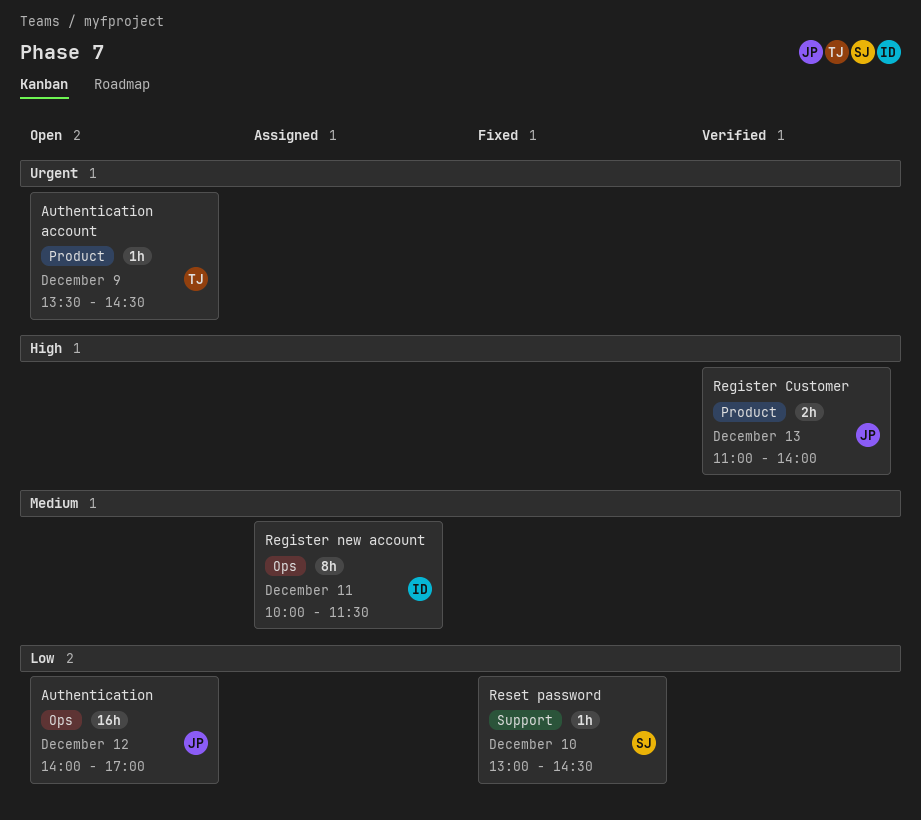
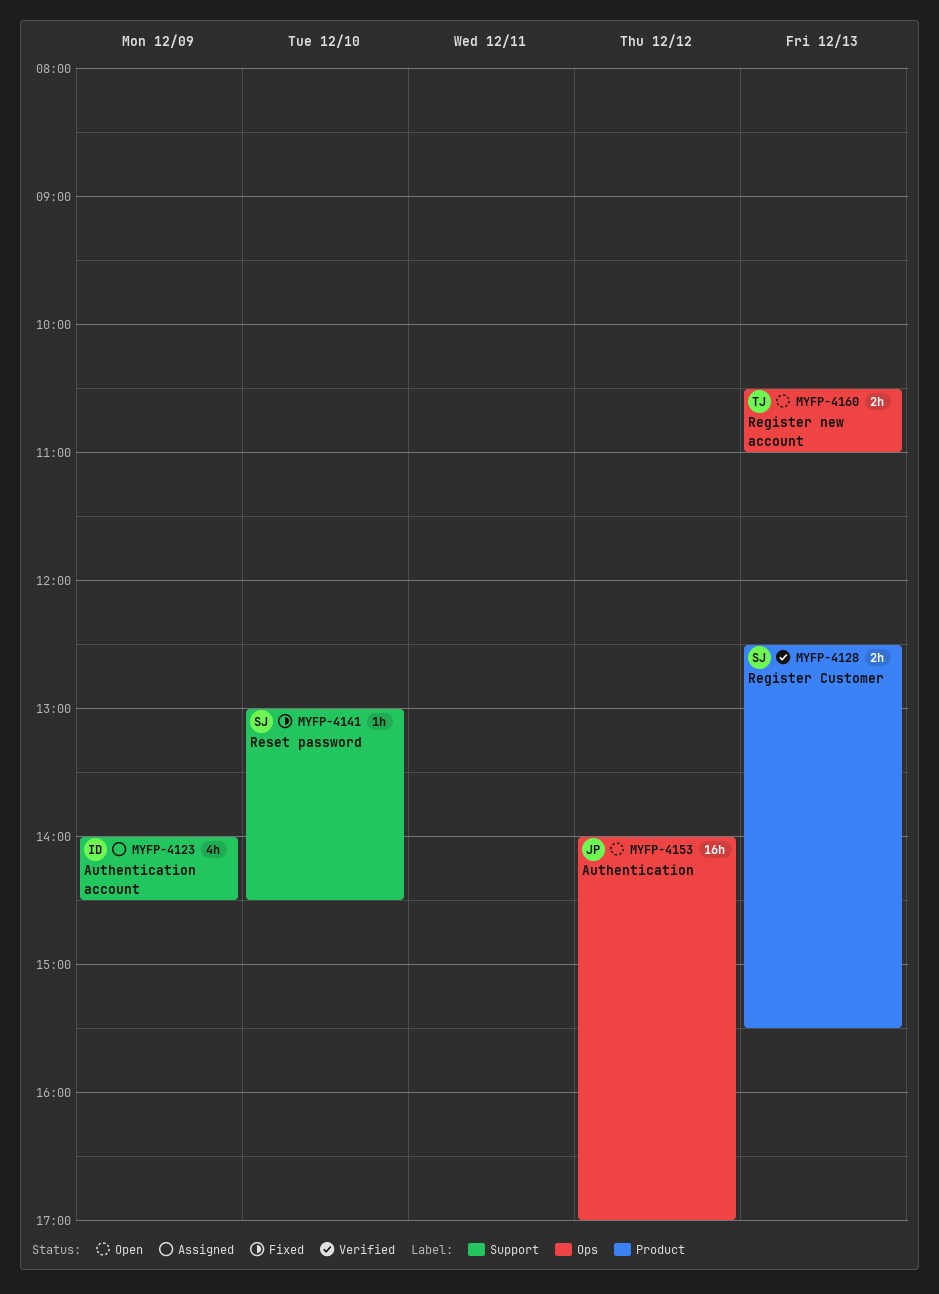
Authentication account, status: Open -> Assigned
Authentication account, owner: TJ -> ID
Authentication account, label: Product -> Support
Authentication account, estimate: 1h -> 4h
Authentication account, begins: 13:30 -> 14:00
Register Customer, owner: JP -> SJ
Register Customer, begins: 11:00 -> 12:30
Register Customer, ends: 14:00 -> 15:30
Register new account, status: Assigned -> Open
Register new account, owner: ID -> TJ
Register new account, estimate: 8h -> 2h
Register new account, day: Dec 11 -> Dec 13
Register new account, begins: 10:00 -> 10:30
Register new account, ends: 11:30 -> 11:00

